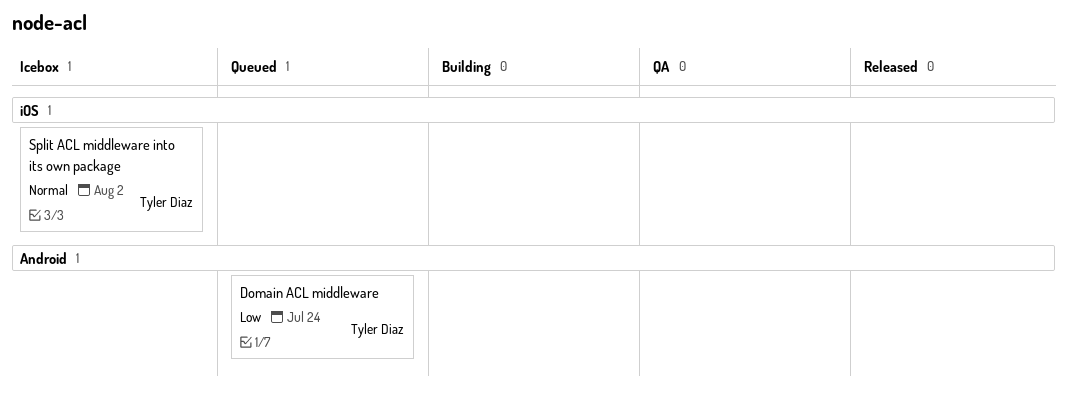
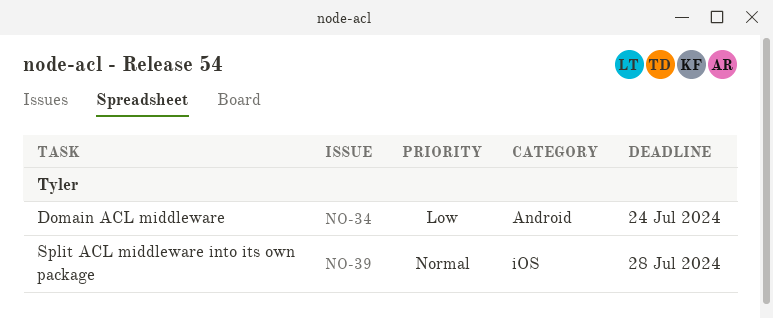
Split ACL middleware into its own package, due: Aug 2 -> Jul 28

